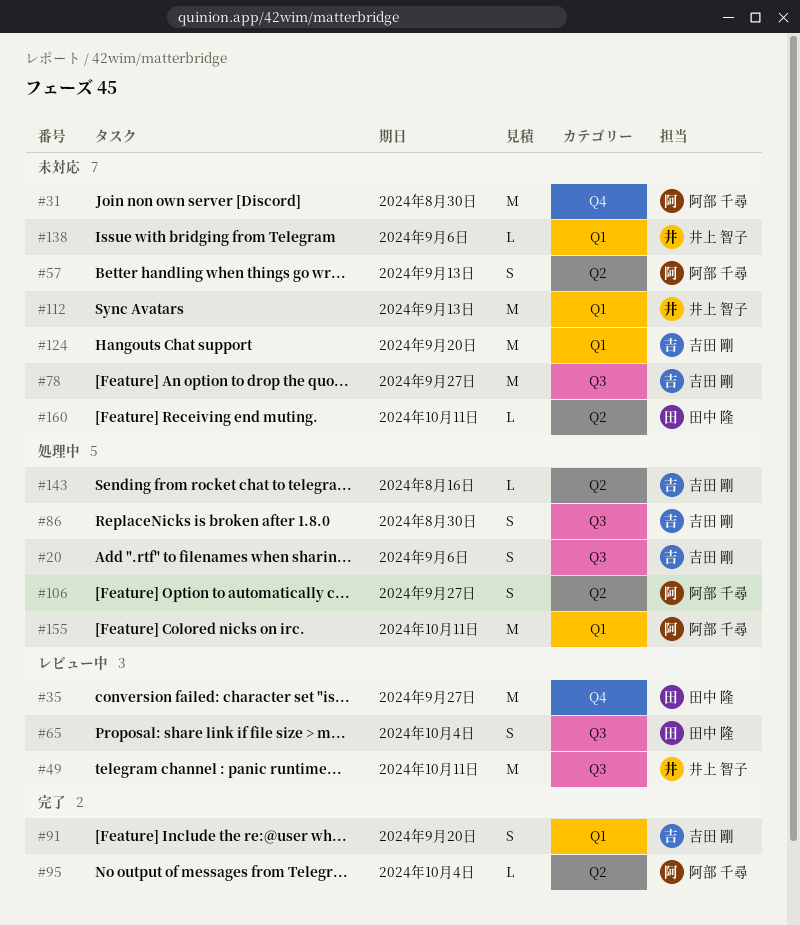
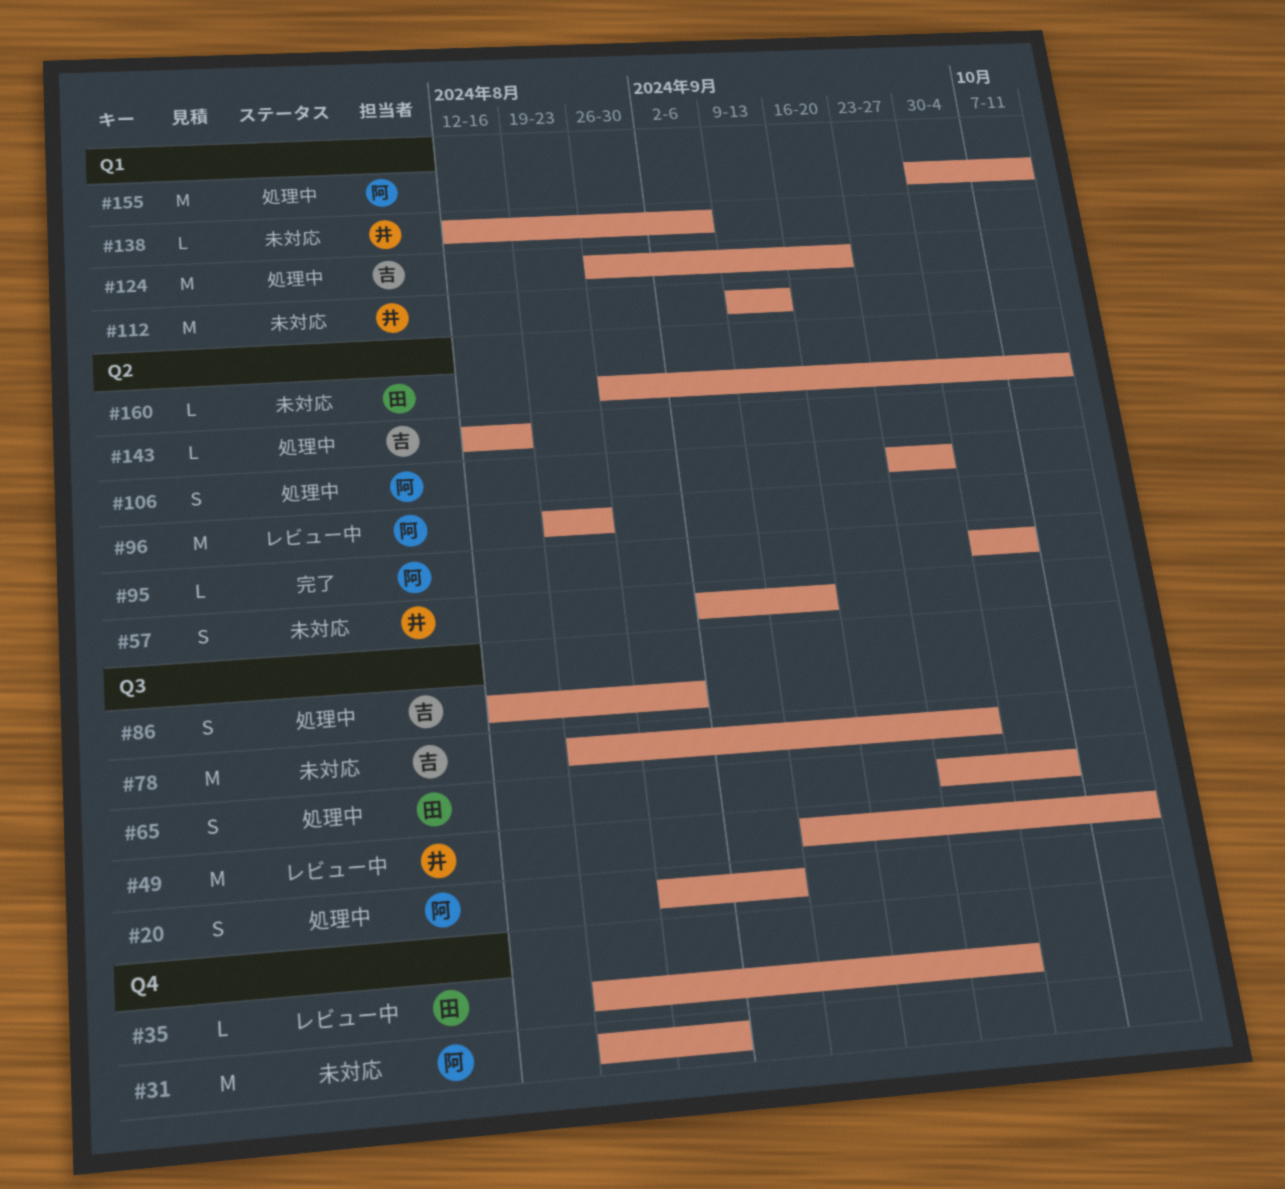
#20, owner: 吉田 剛 -> 阿部 千尋
#35, estimate: M -> L
#57, owner: 阿部 千尋 -> 井上 智子
#65, status: レビュー中 -> 処理中
#91: present -> none
#96: none -> present
#124, status: 未対応 -> 処理中

